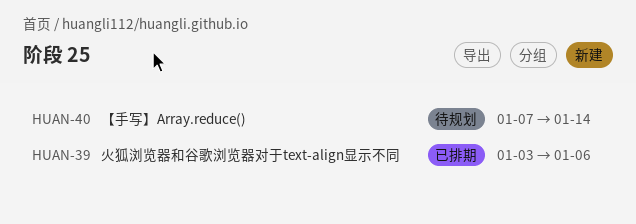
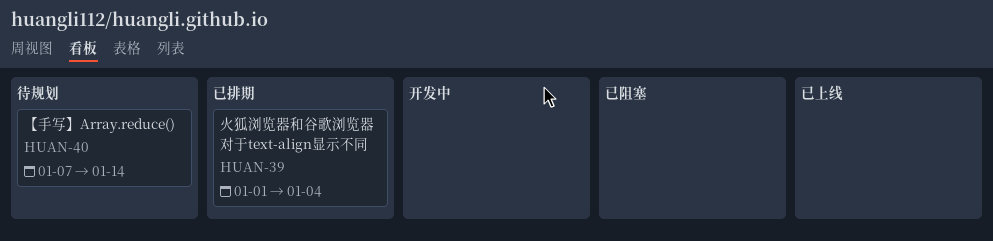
HUAN-39, start: Jan 3 -> Jan 1
HUAN-39, due: Jan 6 -> Jan 4

